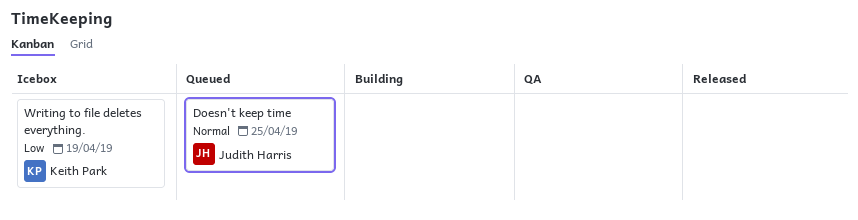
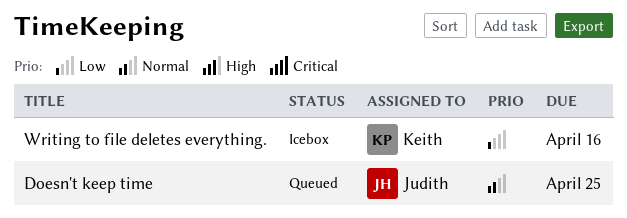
Writing to file deletes everything., due: Apr 19 -> Apr 16

